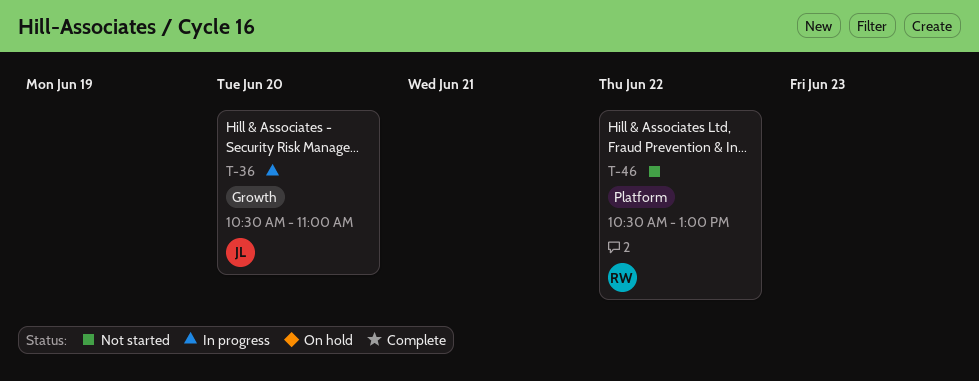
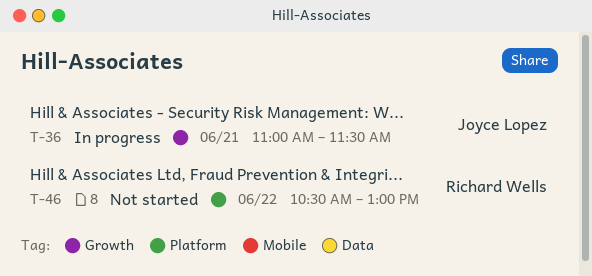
T-36, day: Jun 20 -> Jun 21
T-36, begins: 10:30 -> 11:00
T-36, ends: 11:00 -> 11:30

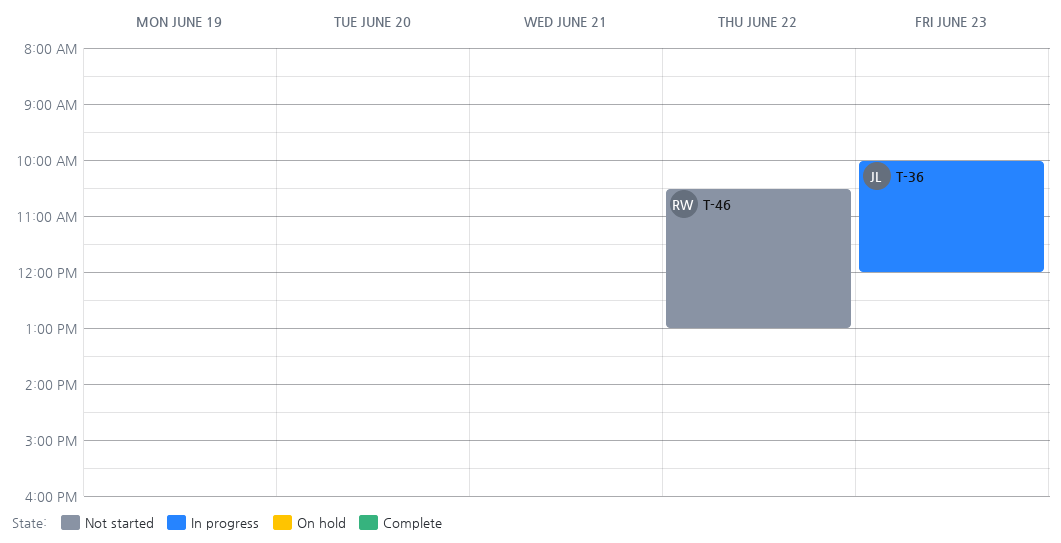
T-36, day: Jun 21 -> Jun 23
T-36, begins: 11:00 -> 10:00
T-36, ends: 11:30 -> 12:00

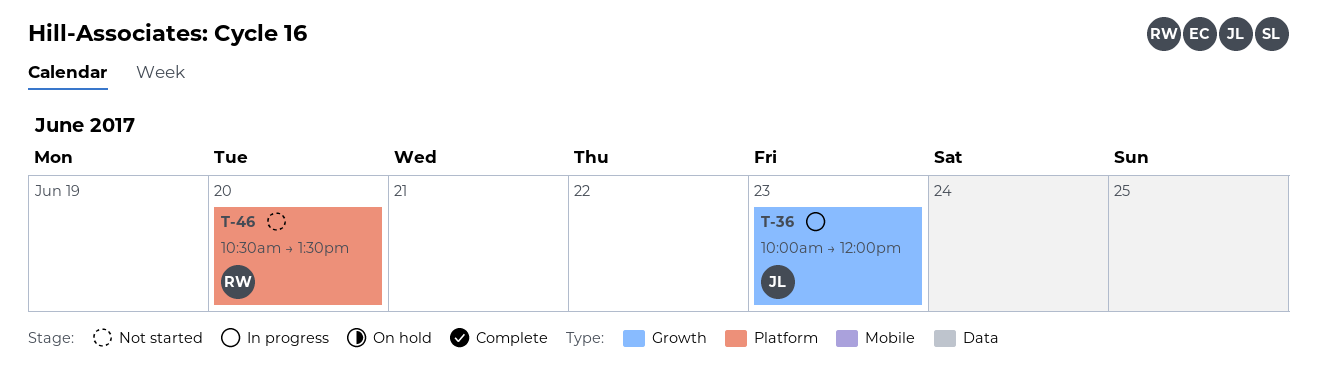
T-46, day: Jun 22 -> Jun 20
T-46, ends: 13:00 -> 13:30

